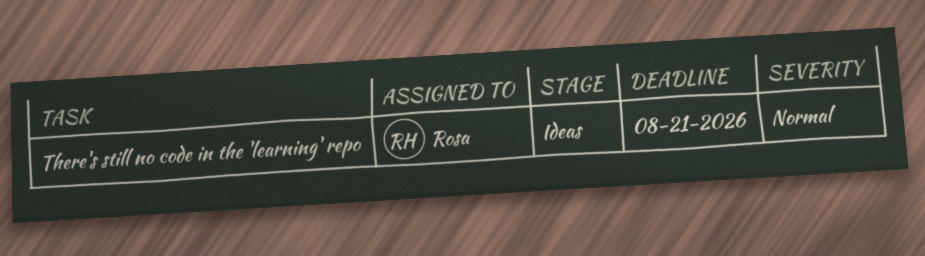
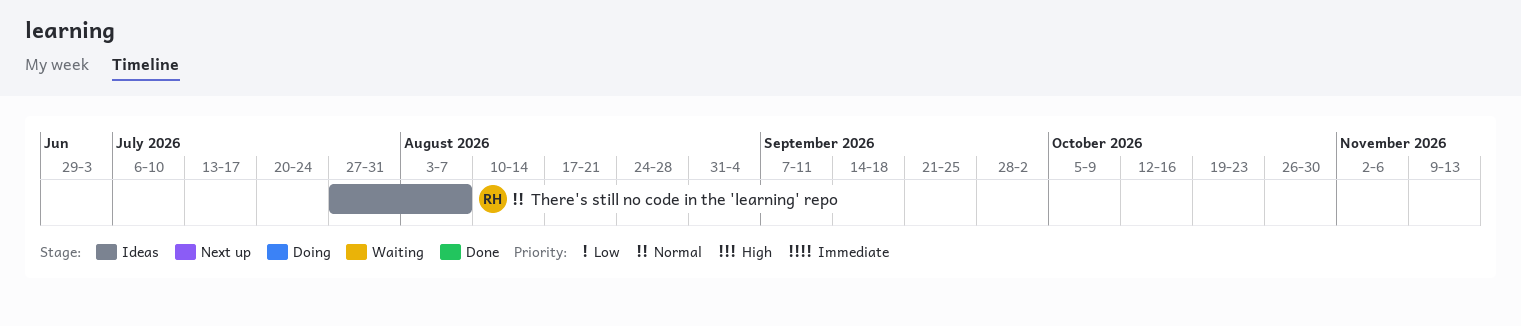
There's still no code in the 'learning' repo, due: Aug 21 -> Aug 7

